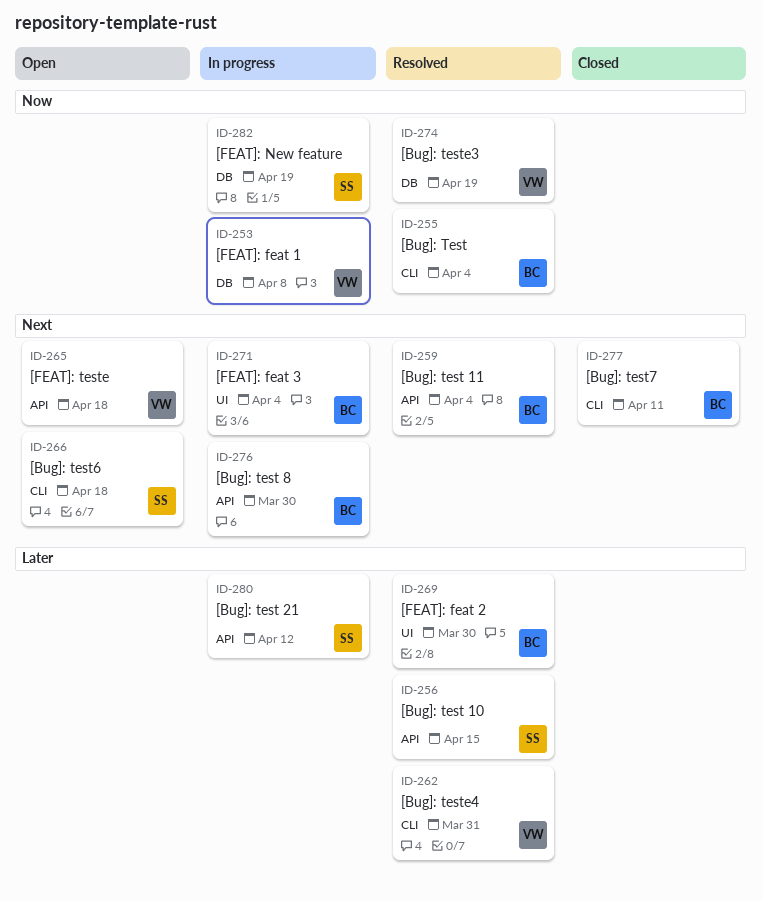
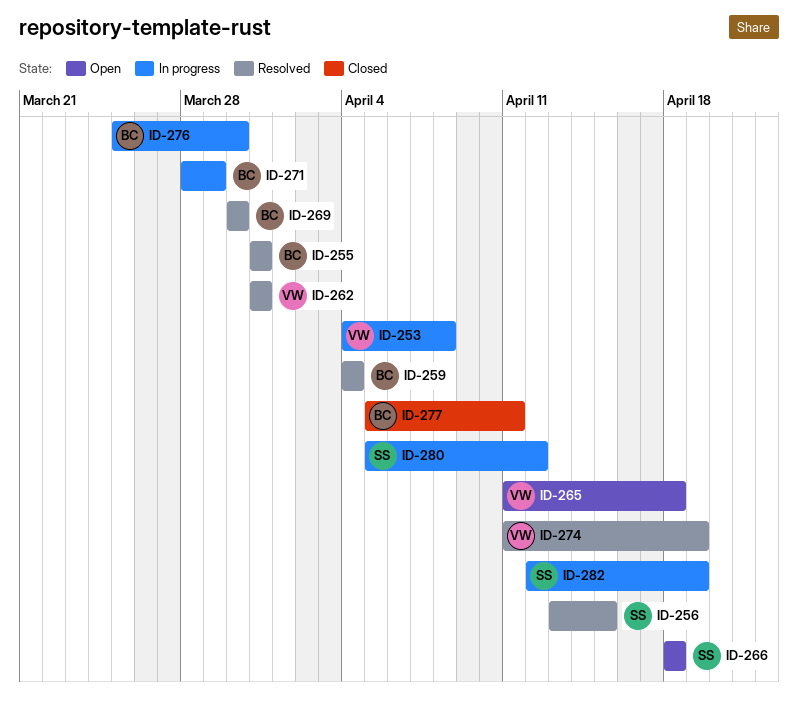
ID-255, due: Apr 4 -> Mar 31
ID-271, due: Apr 4 -> Mar 29

